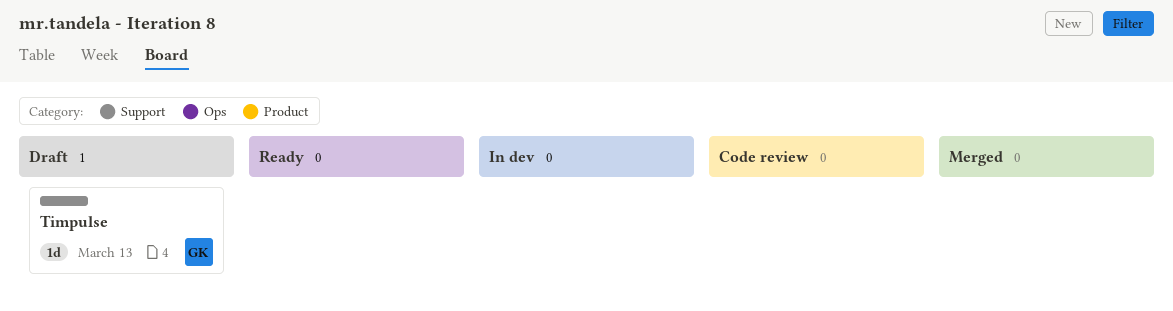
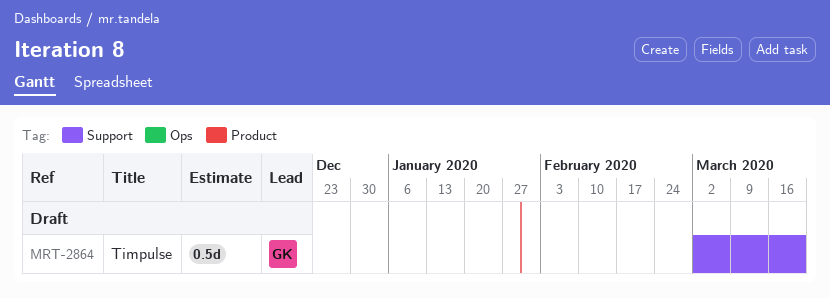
Timpulse, estimate: 1d -> 0.5d
Timpulse, due: Mar 13 -> Mar 20

